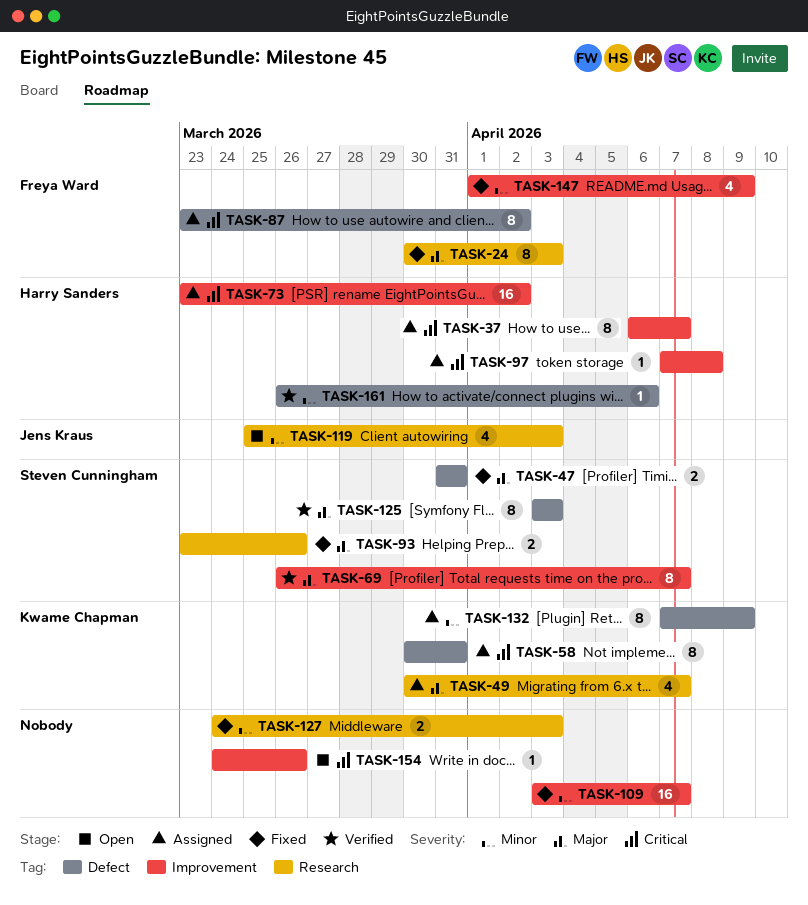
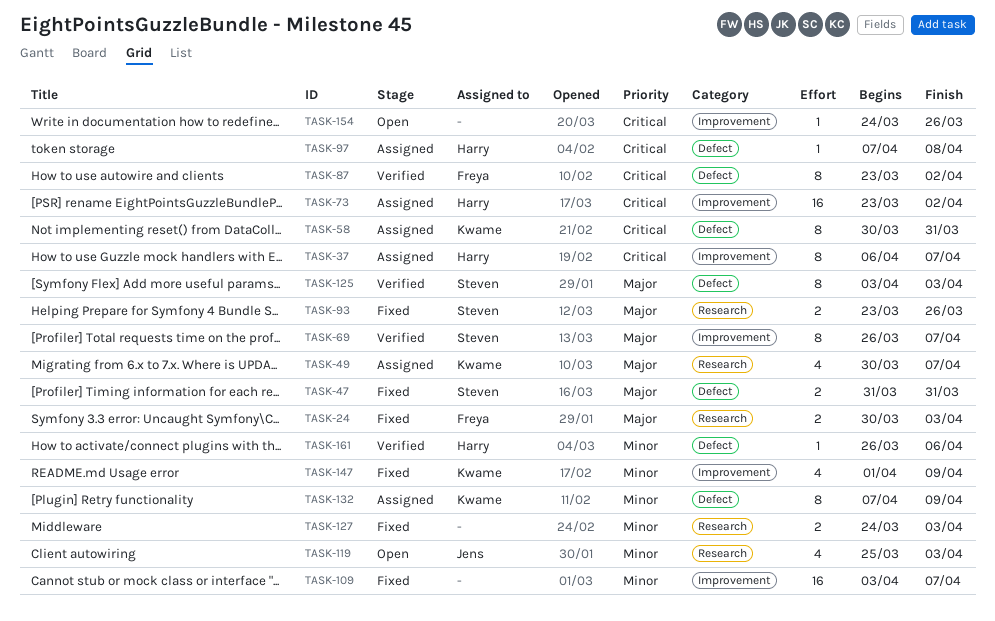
TASK-24, estimate: 8 -> 2
TASK-87, status: Assigned -> Verified
TASK-97, label: Improvement -> Defect
TASK-147, owner: Freya Ward -> Kwame Chapman

